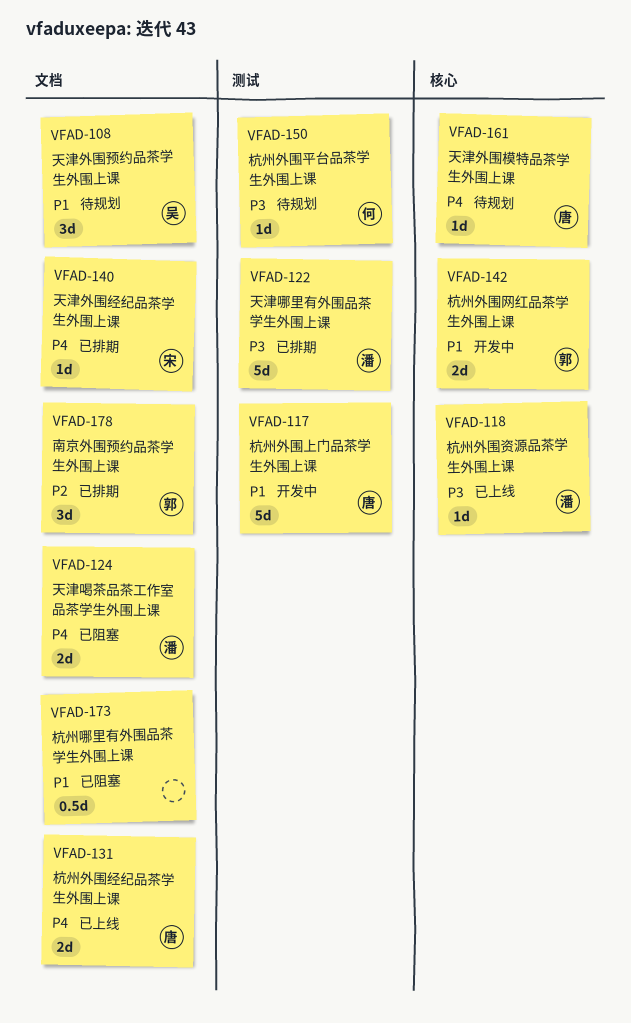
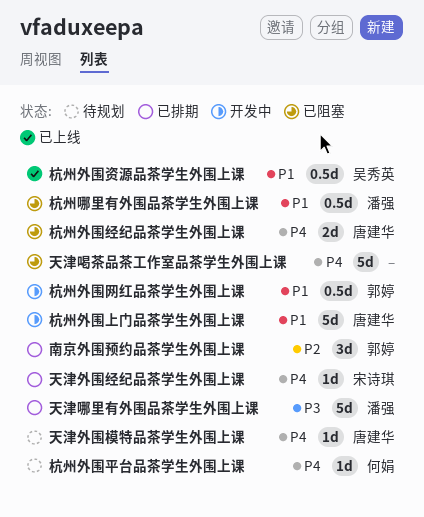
天津喝茶品茶工作室品茶学生外围上课, owner: 潘强 -> none
天津喝茶品茶工作室品茶学生外围上课, estimate: 2d -> 5d
天津外围预约品茶学生外围上课: present -> none
杭州哪里有外围品茶学生外围上课, owner: none -> 潘强
杭州外围平台品茶学生外围上课, priority: P3 -> P4
杭州外围经纪品茶学生外围上课, status: 已上线 -> 已阻塞
杭州外围网红品茶学生外围上课, estimate: 2d -> 0.5d
杭州外围资源品茶学生外围上课, owner: 潘强 -> 吴秀英
杭州外围资源品茶学生外围上课, priority: P3 -> P1
杭州外围资源品茶学生外围上课, estimate: 1d -> 0.5d

